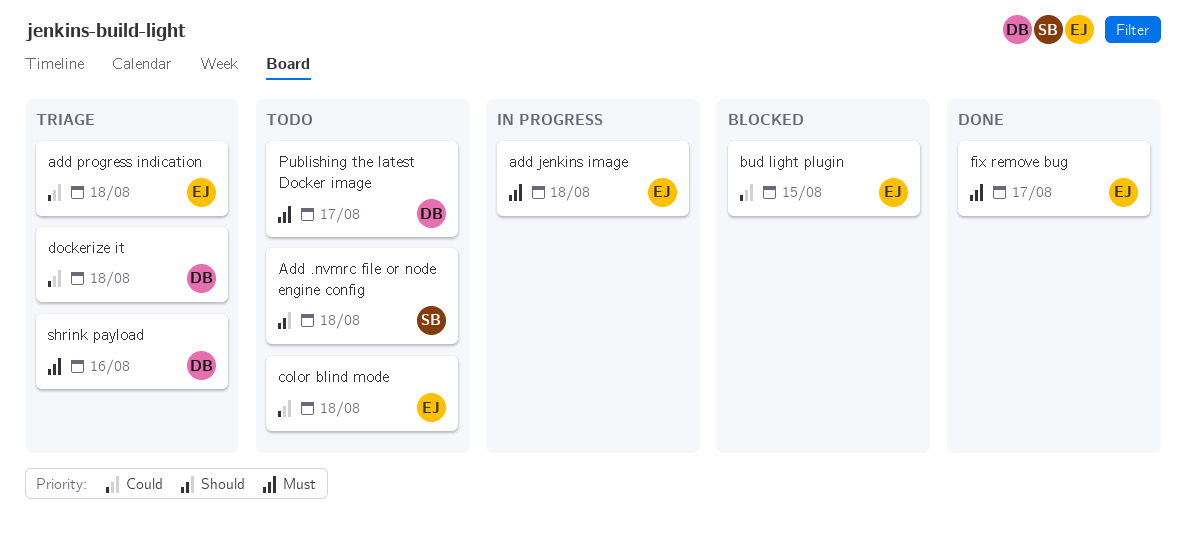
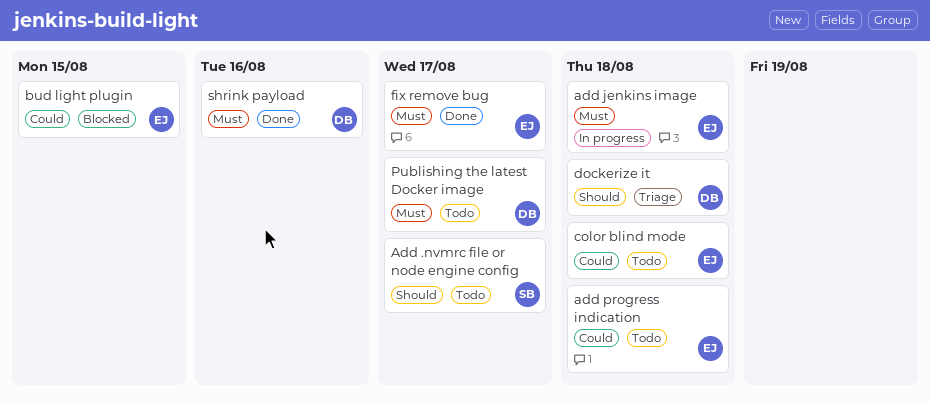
Add .nvmrc file or node engine config, due: Aug 18 -> Aug 17
add progress indication, status: Triage -> Todo
dockerize it, priority: Could -> Should
shrink payload, status: Triage -> Done

